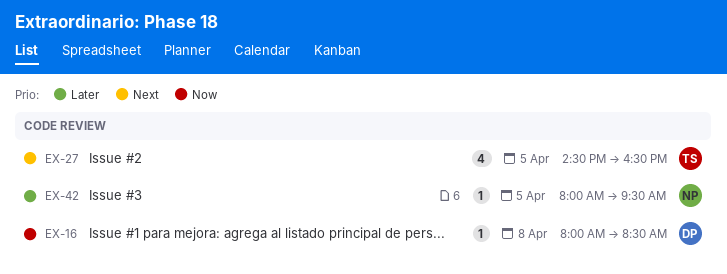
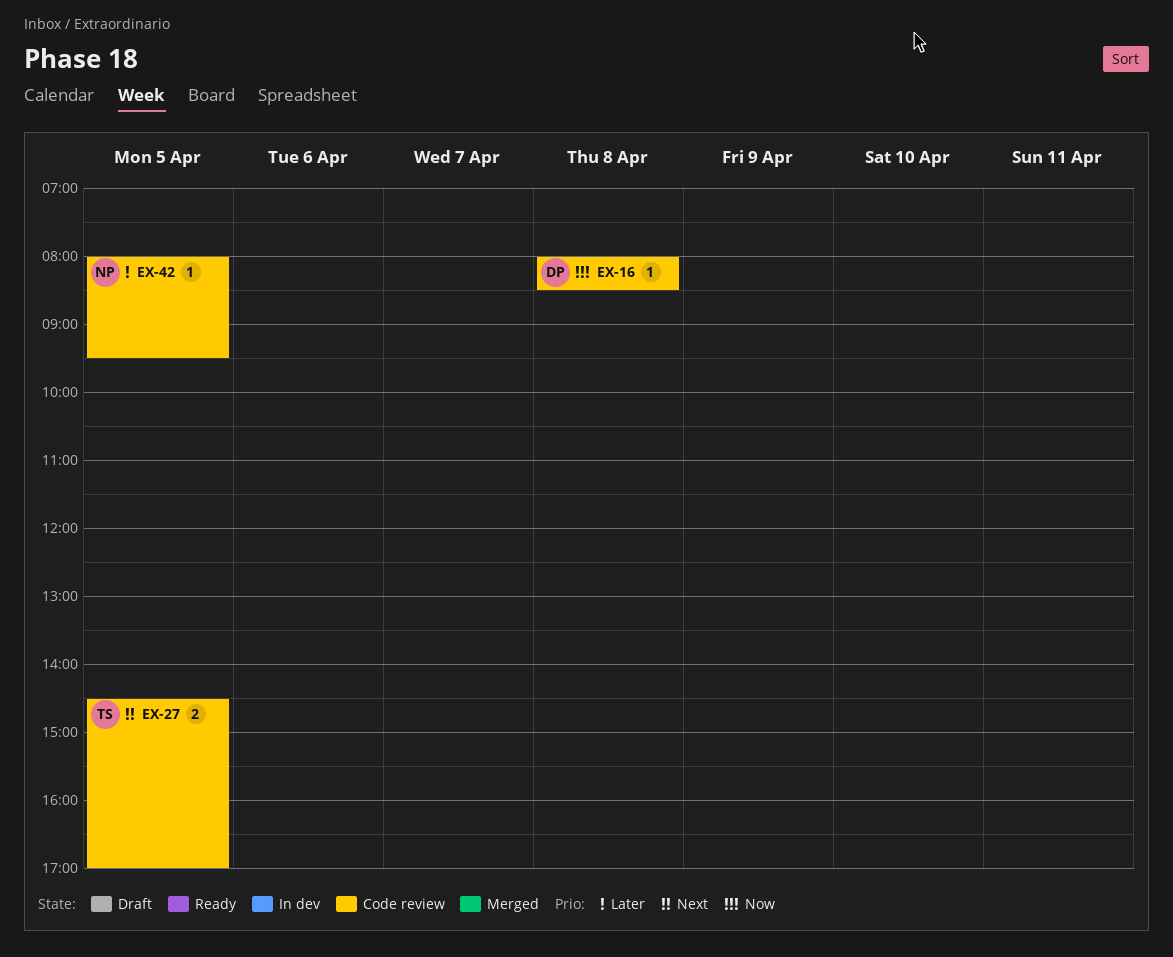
EX-27, estimate: 4 -> 2
EX-27, ends: 16:30 -> 17:00

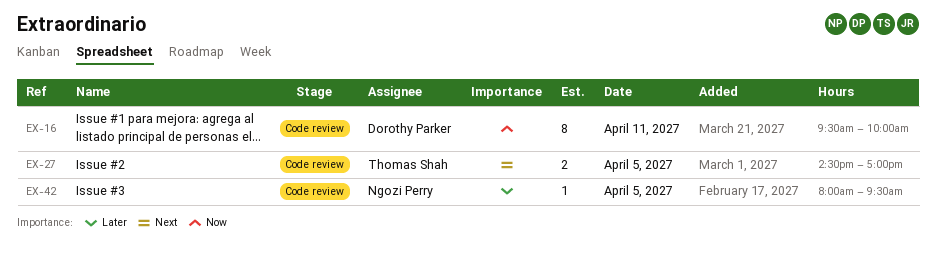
EX-16, estimate: 1 -> 8
EX-16, day: Apr 8 -> Apr 11
EX-16, begins: 08:00 -> 09:30
EX-16, ends: 08:30 -> 10:00

